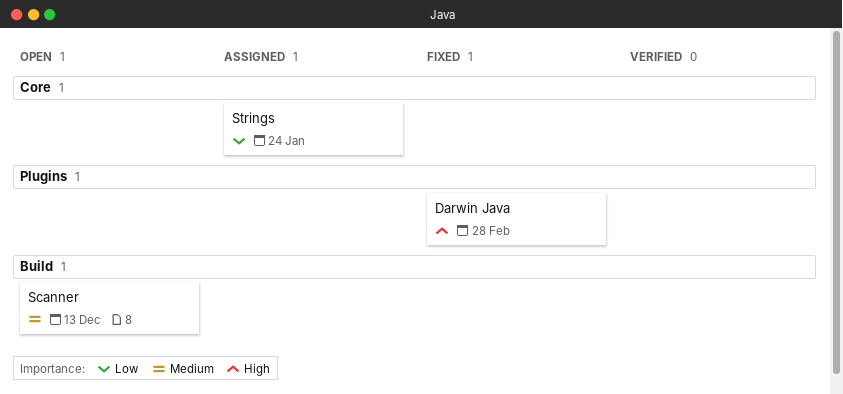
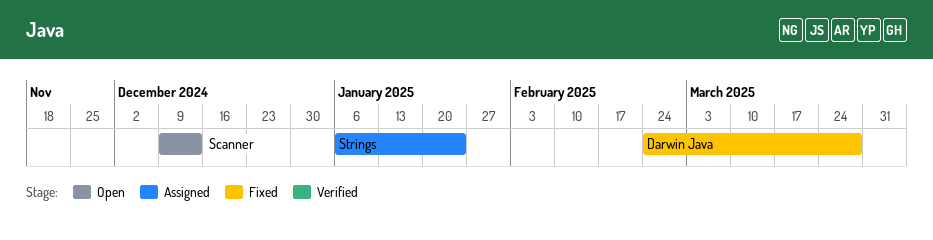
Darwin Java, due: Feb 28 -> Mar 28

